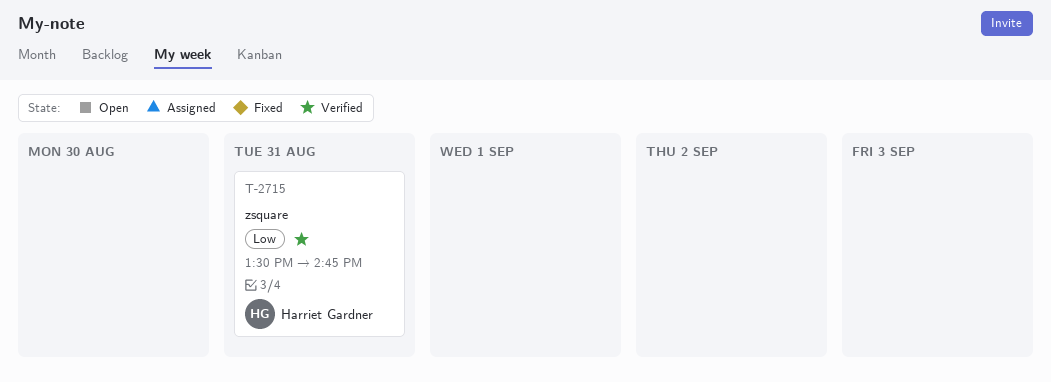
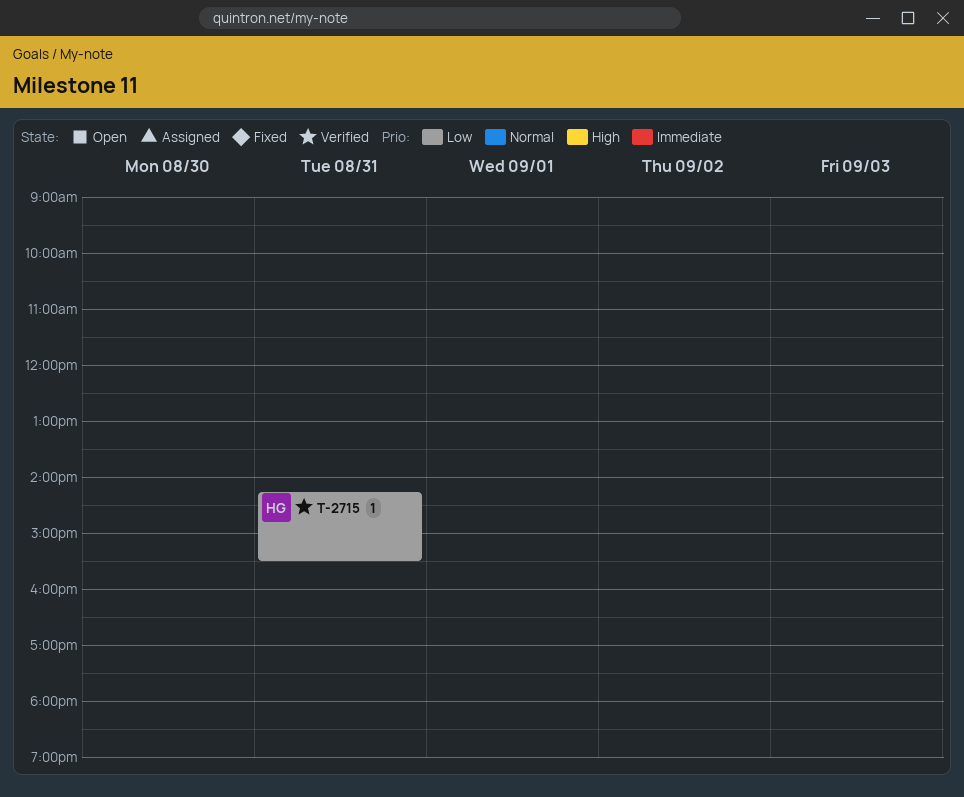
T-2715, begins: 13:30 -> 14:15
T-2715, ends: 14:45 -> 15:30

